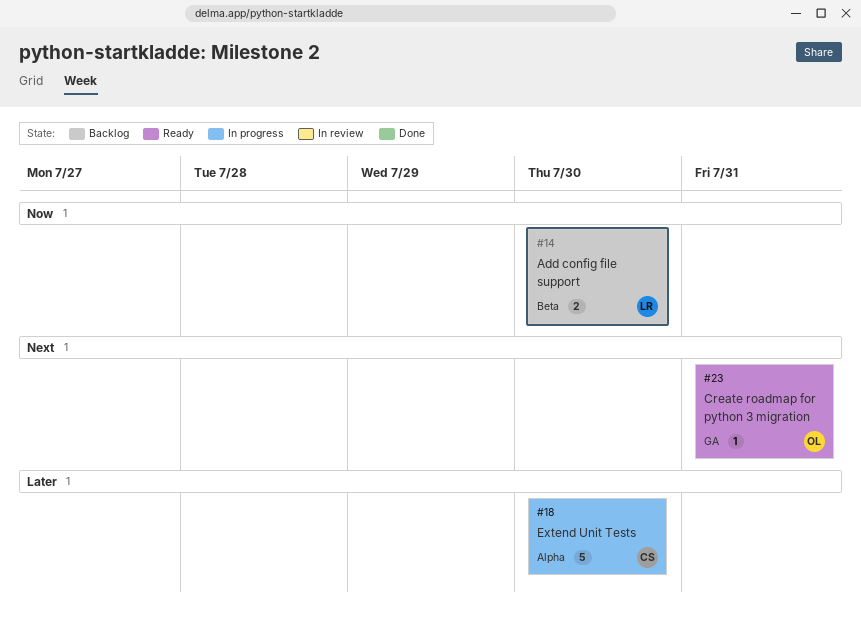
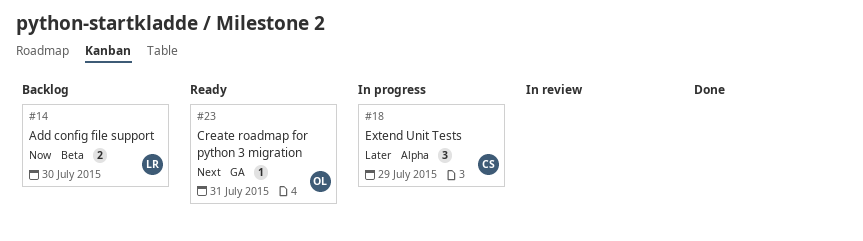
#18, estimate: 5 -> 3
#18, due: Jul 30 -> Jul 29

